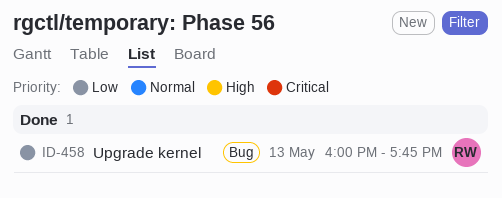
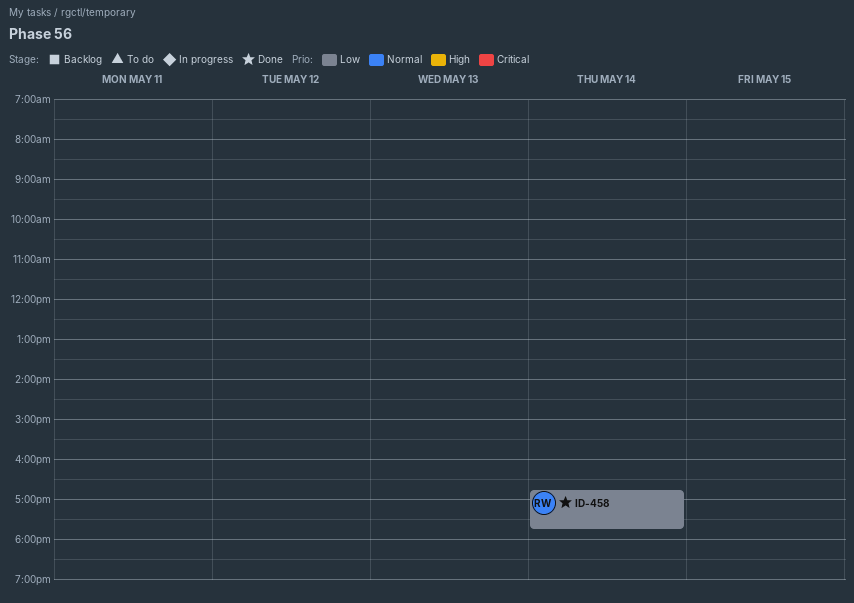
ID-458, day: May 13 -> May 14
ID-458, begins: 16:00 -> 16:45

